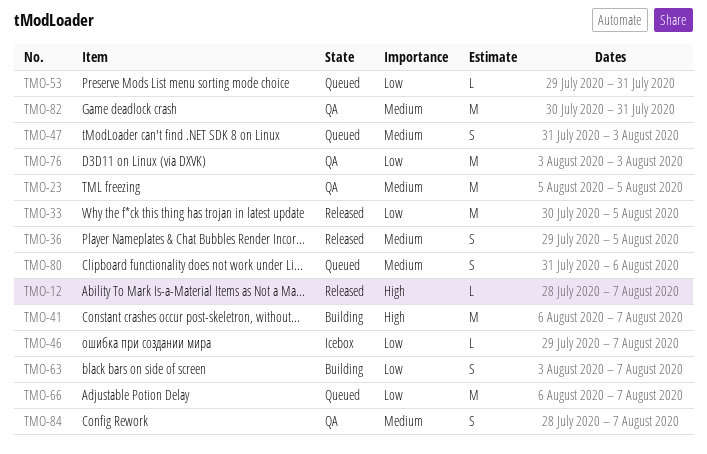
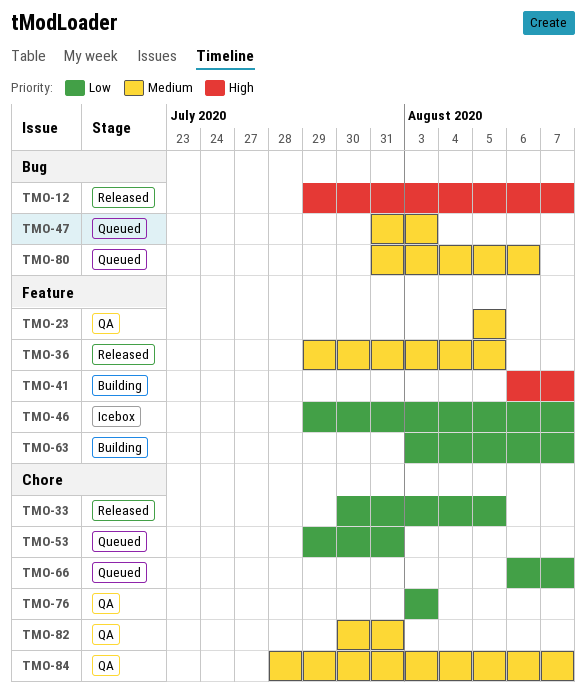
TMO-12, start: Jul 28 -> Jul 29

